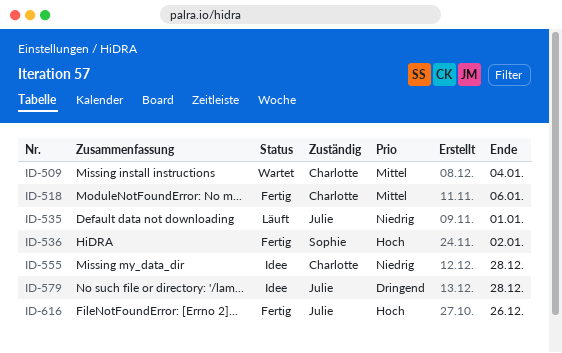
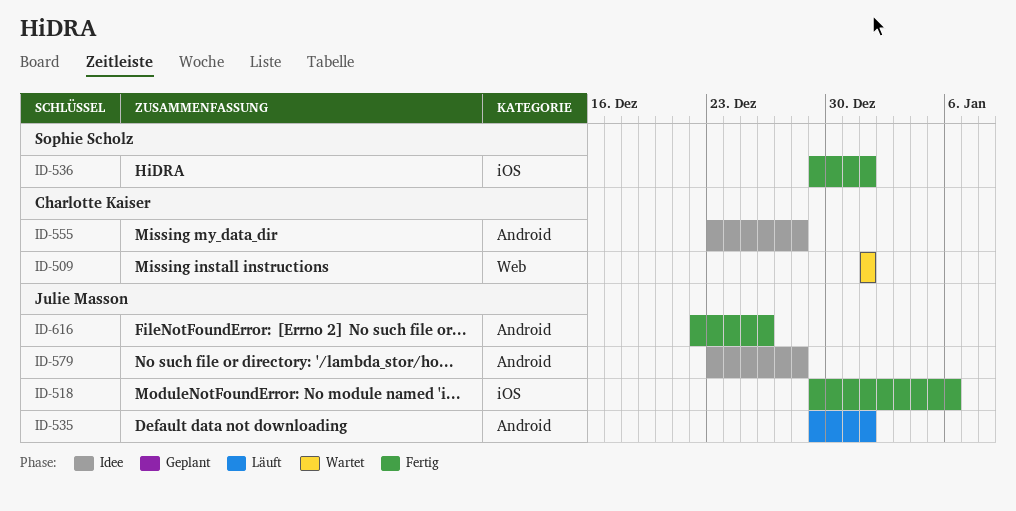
ID-509, due: Jan 4 -> Jan 1
ID-518, owner: Charlotte Kaiser -> Julie Masson
ID-536, due: Jan 2 -> Jan 1

